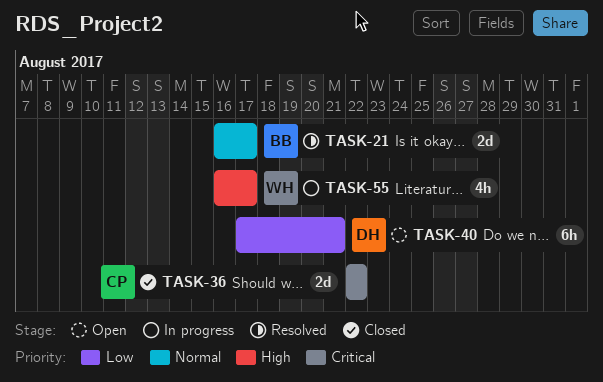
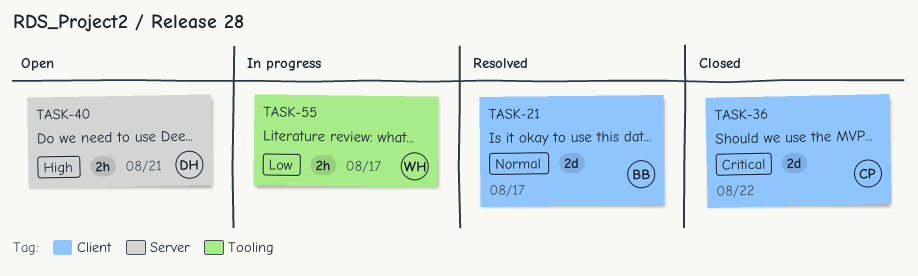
TASK-40, priority: Low -> High
TASK-40, estimate: 6h -> 2h
TASK-55, priority: High -> Low
TASK-55, estimate: 4h -> 2h

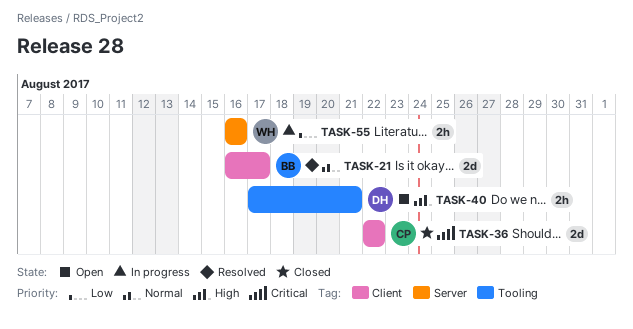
TASK-40, label: Server -> Tooling
TASK-55, label: Tooling -> Server
TASK-55, due: Aug 17 -> Aug 16

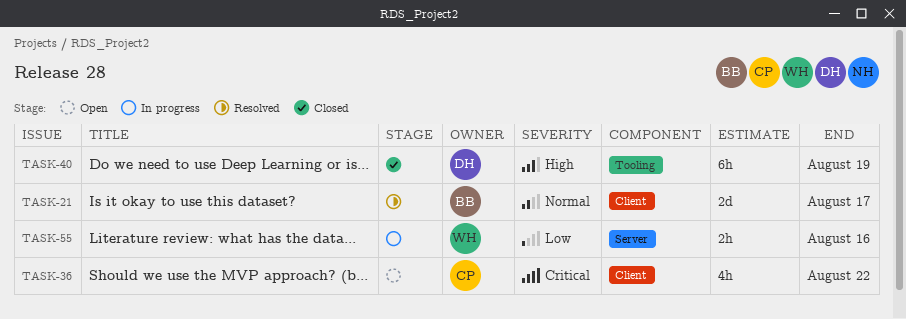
TASK-36, status: Closed -> Open
TASK-36, estimate: 2d -> 4h
TASK-40, status: Open -> Closed
TASK-40, estimate: 2h -> 6h
TASK-40, due: Aug 21 -> Aug 19

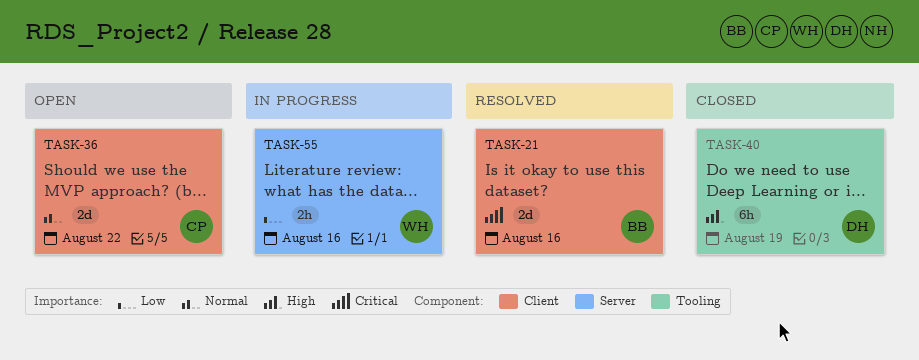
TASK-21, priority: Normal -> Critical
TASK-21, due: Aug 17 -> Aug 16
TASK-36, priority: Critical -> Normal
TASK-36, estimate: 4h -> 2d

